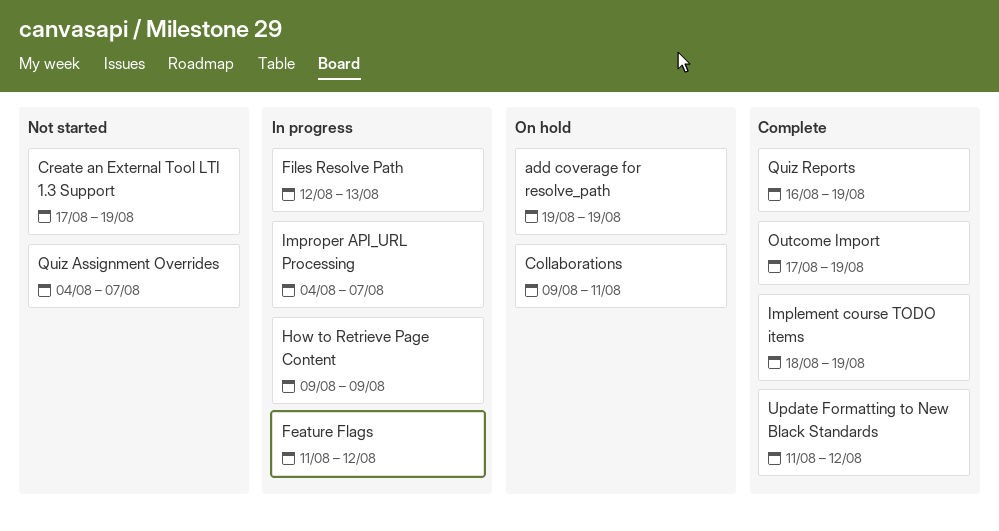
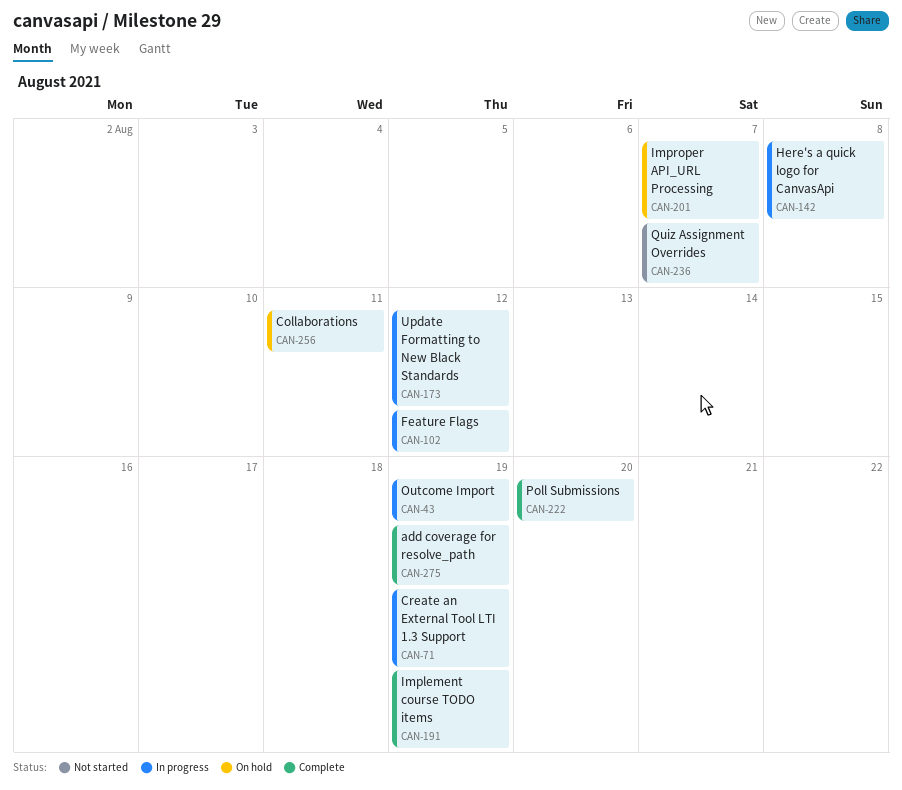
add coverage for resolve_path, status: On hold -> Complete
Create an External Tool LTI 1.3 Support, status: Not started -> In progress
Files Resolve Path: present -> none
Here's a quick logo for CanvasApi: none -> present
How to Retrieve Page Content: present -> none
Improper API_URL Processing, status: In progress -> On hold
Outcome Import, status: Complete -> In progress
Poll Submissions: none -> present
Quiz Reports: present -> none
Update Formatting to New Black Standards, status: Complete -> In progress

